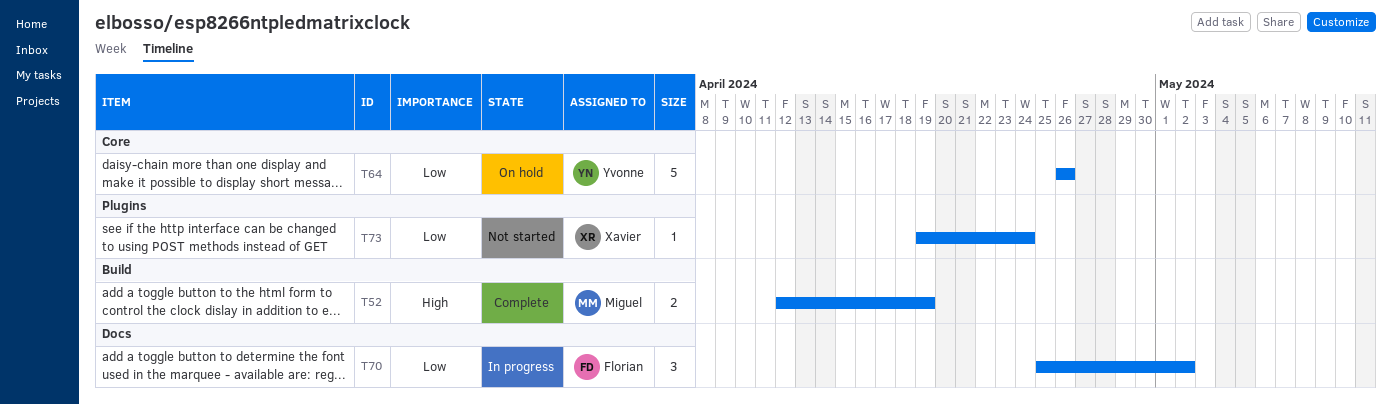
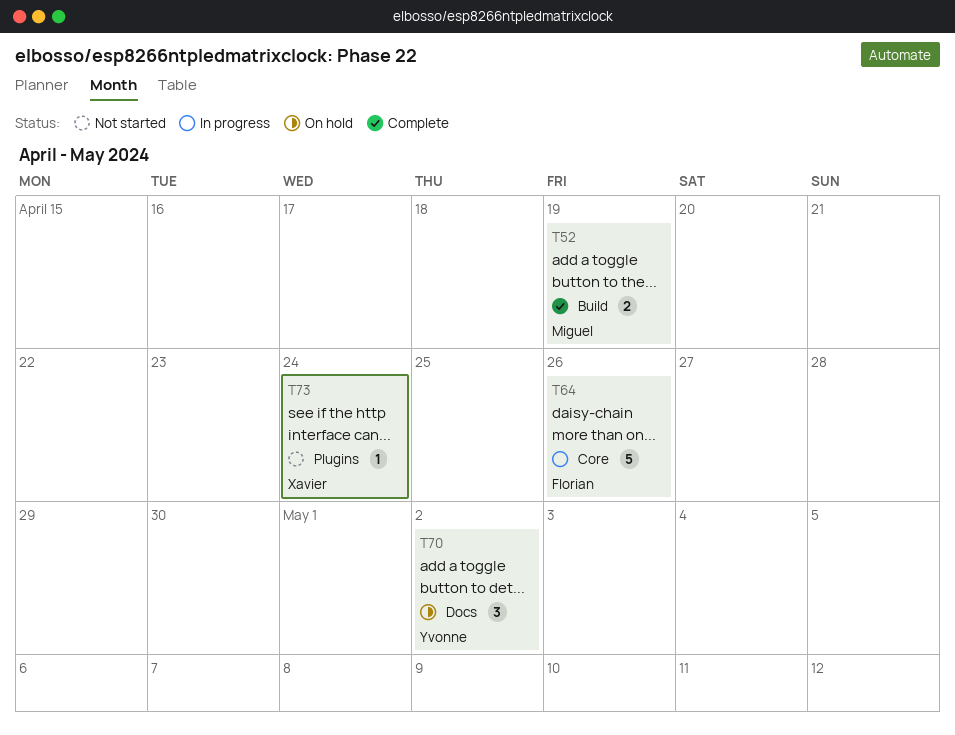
T64, status: On hold -> In progress
T64, owner: Yvonne -> Florian
T70, status: In progress -> On hold
T70, owner: Florian -> Yvonne

